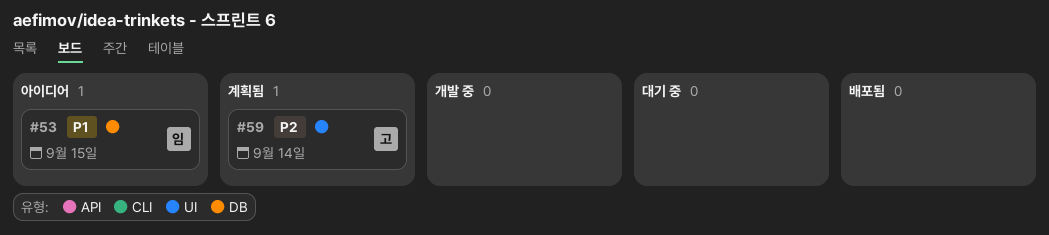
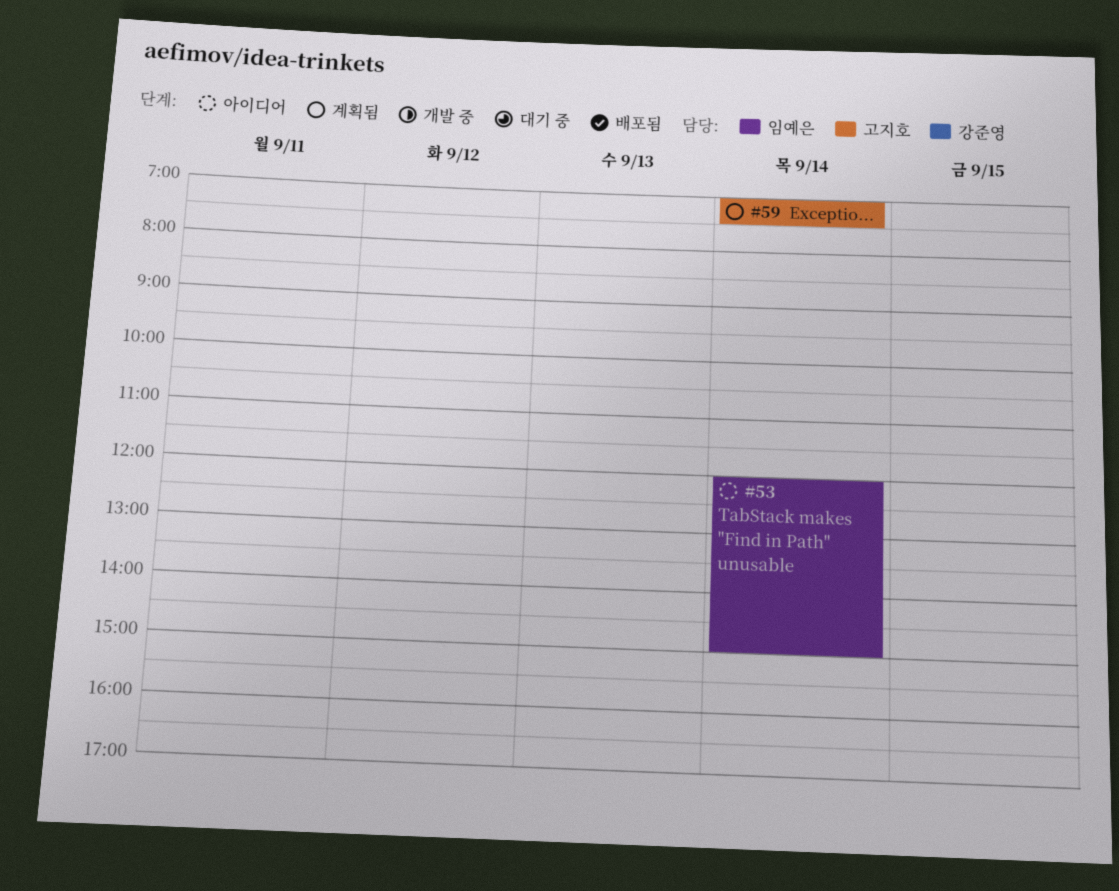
#53, day: Sep 15 -> Sep 14

